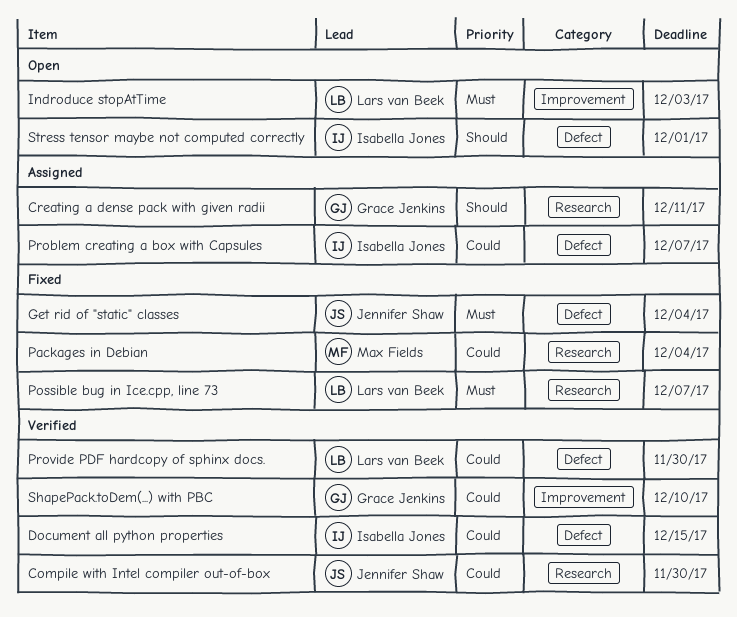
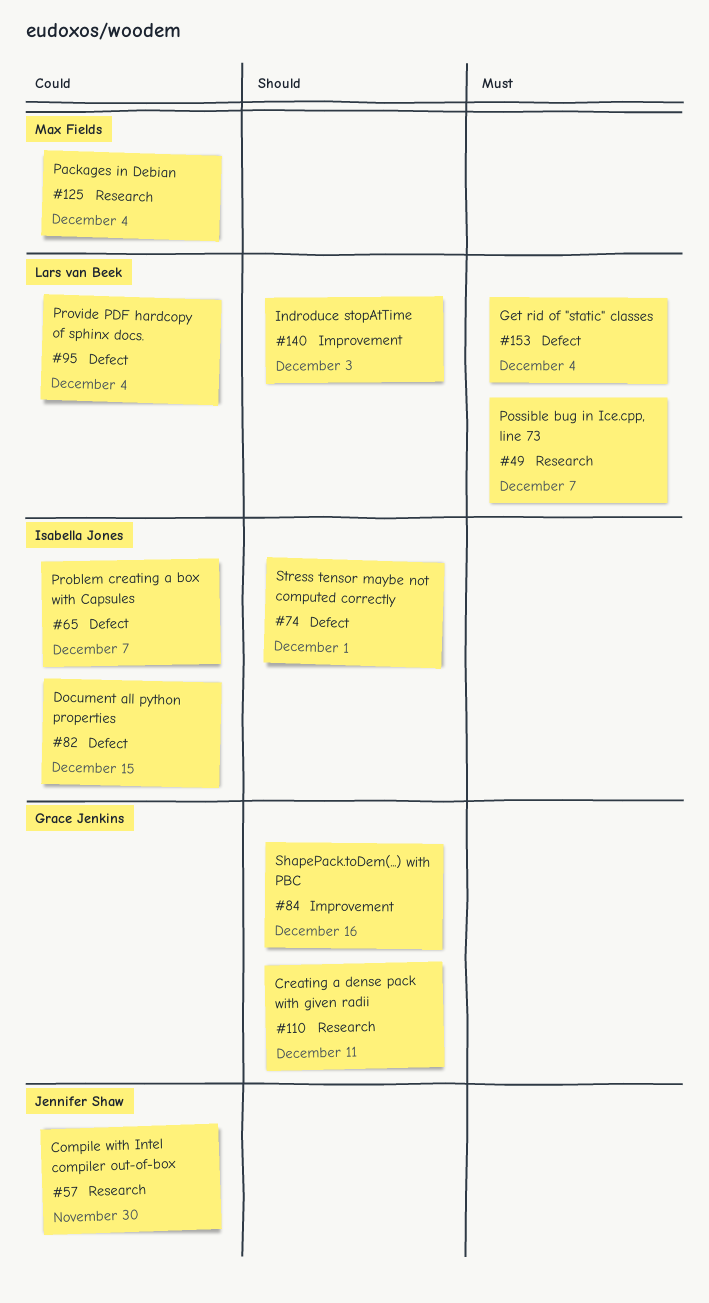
Get rid of "static" classes, owner: Jennifer Shaw -> Lars van Beek
Indroduce stopAtTime, priority: Must -> Should
Provide PDF hardcopy of sphinx docs., due: Nov 30 -> Dec 4
ShapePack.toDem(...) with PBC, priority: Could -> Should
ShapePack.toDem(...) with PBC, due: Dec 10 -> Dec 16

